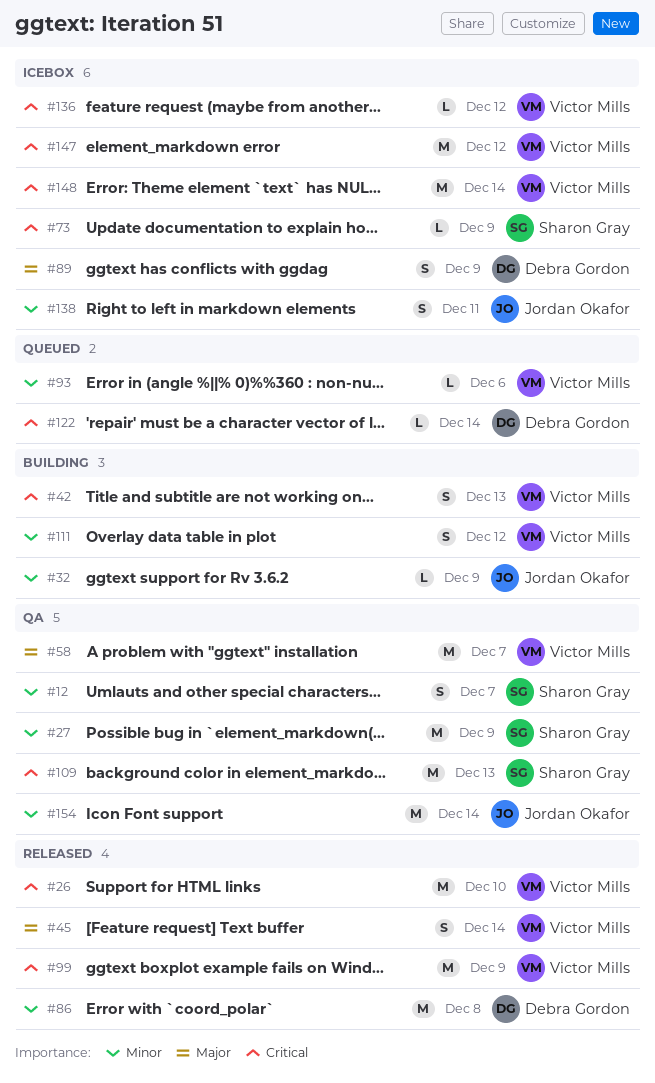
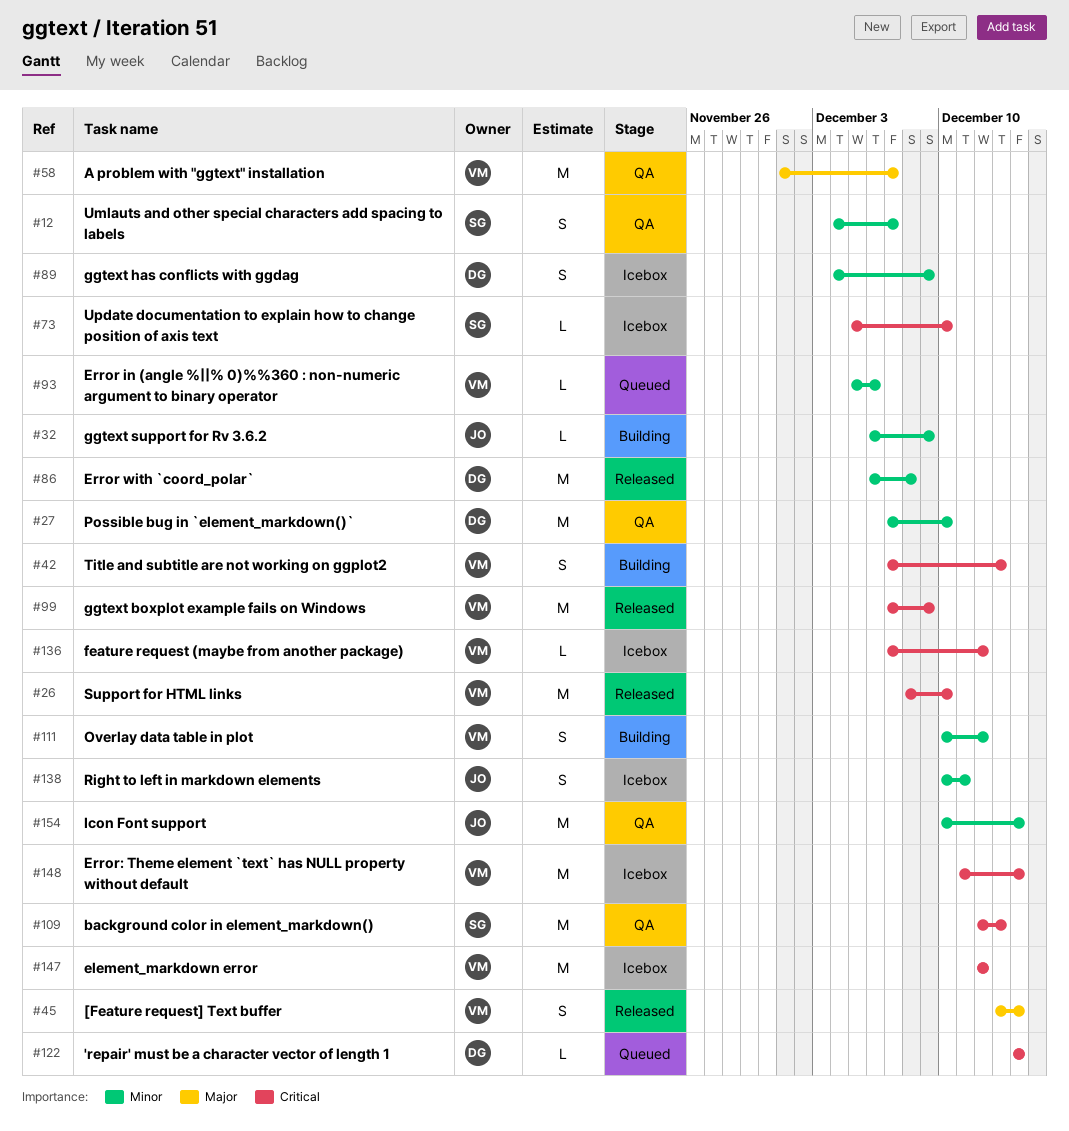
#27, owner: Sharon Gray -> Debra Gordon
#27, due: Dec 9 -> Dec 10
#73, due: Dec 9 -> Dec 10
#89, priority: Major -> Minor

